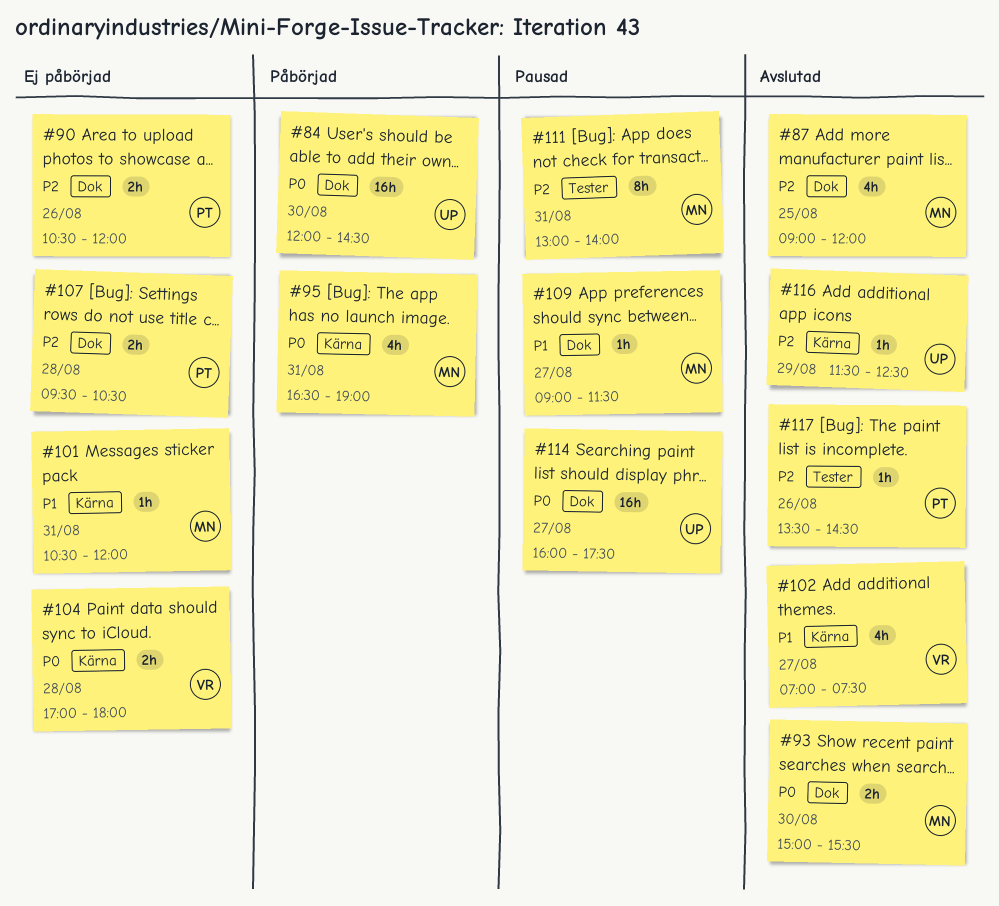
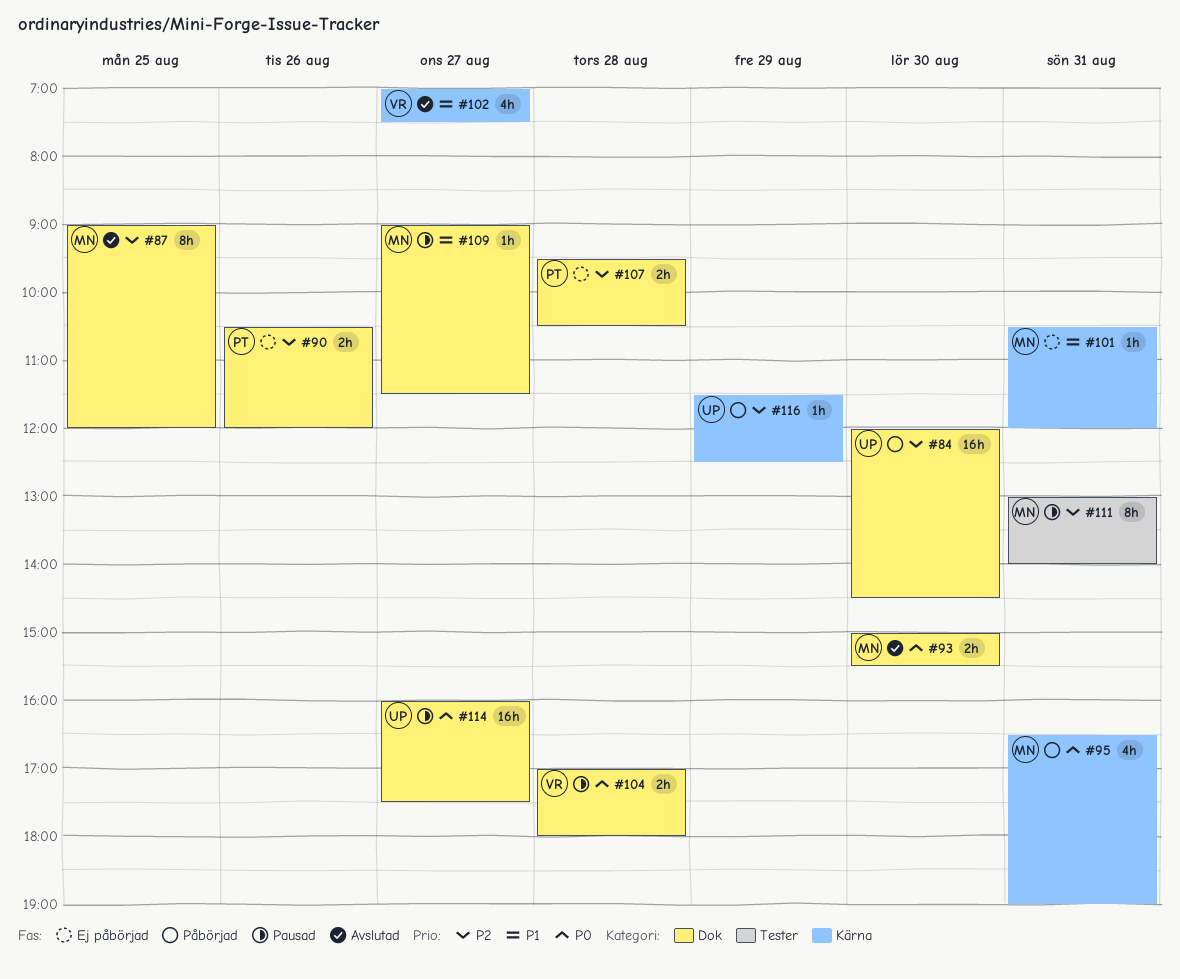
#84, priority: P0 -> P2
#87, estimate: 4h -> 8h
#104, status: Ej påbörjad -> Pausad
#104, label: Kärna -> Dok
#116, status: Avslutad -> Påbörjad
#117: present -> none

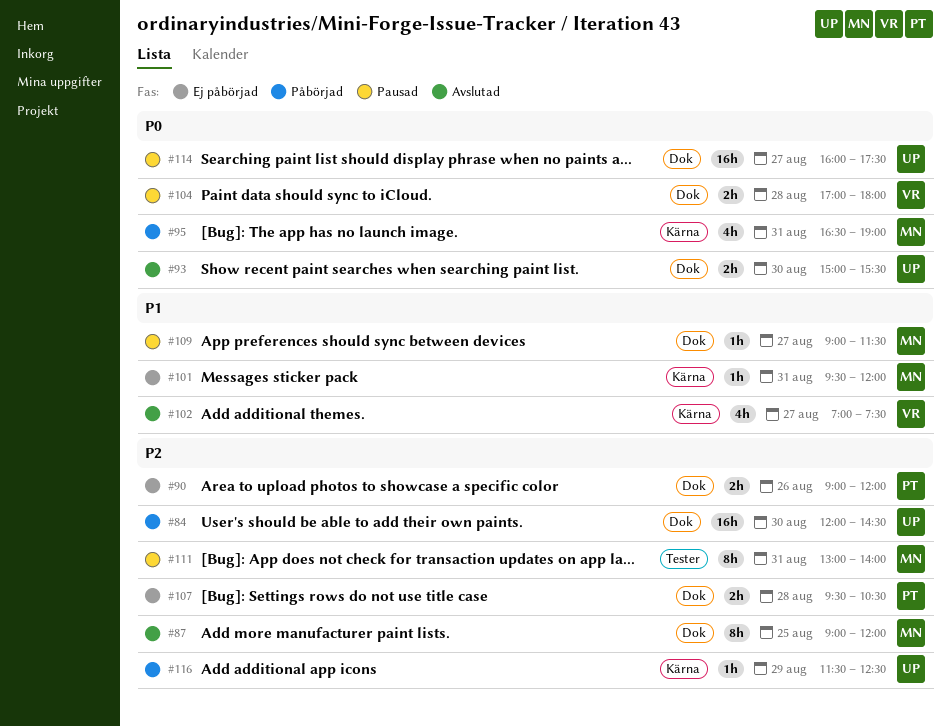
#90, begins: 10:30 -> 09:00
#93, owner: MN -> UP
#101, begins: 10:30 -> 09:30

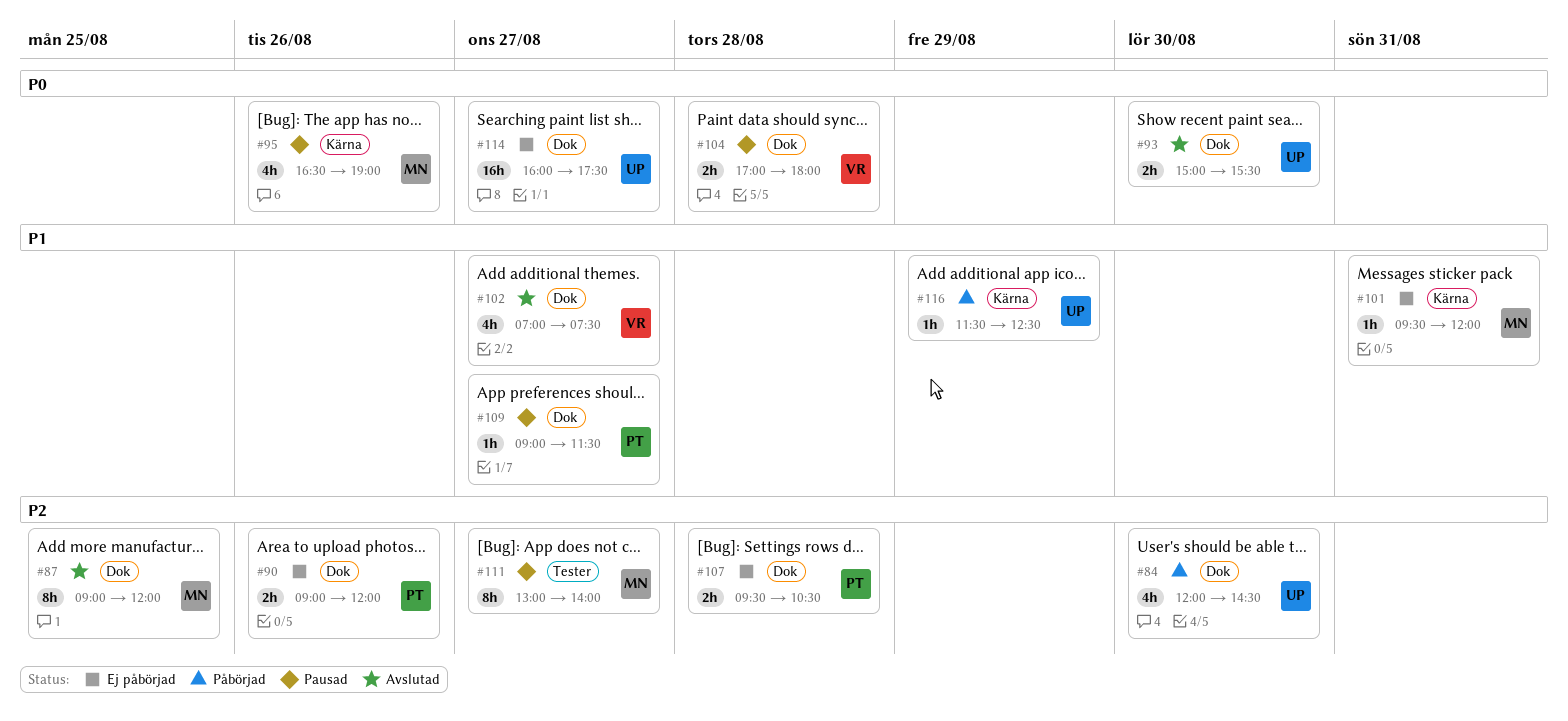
#84, estimate: 16h -> 4h
#95, status: Påbörjad -> Pausad
#95, day: Aug 31 -> Aug 26
#102, label: Kärna -> Dok
#109, owner: MN -> PT
#111, day: Aug 31 -> Aug 27
#114, status: Pausad -> Ej påbörjad
#116, priority: P2 -> P1

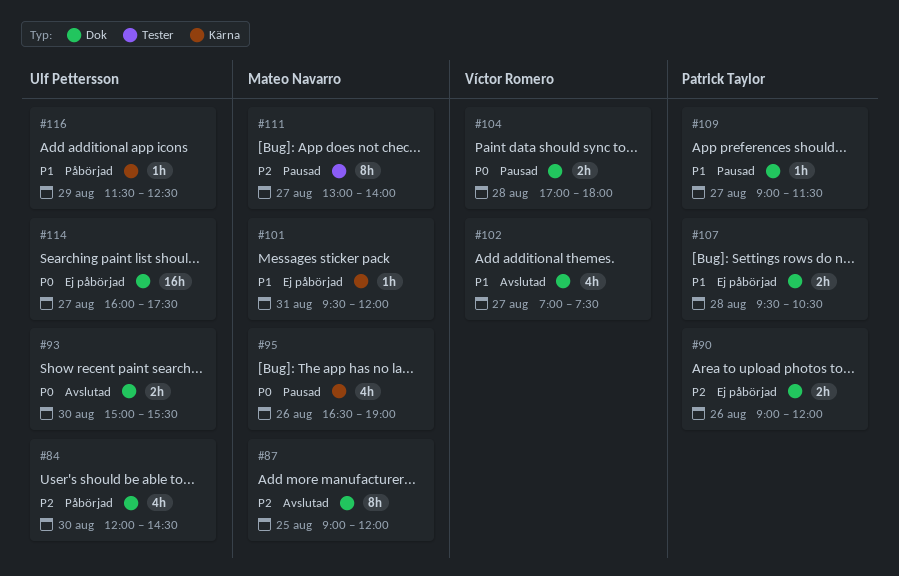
#107, priority: P2 -> P1

